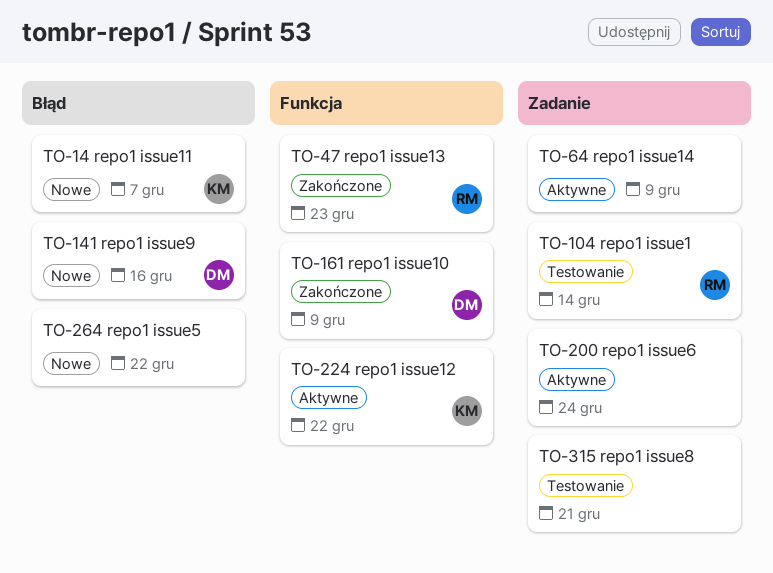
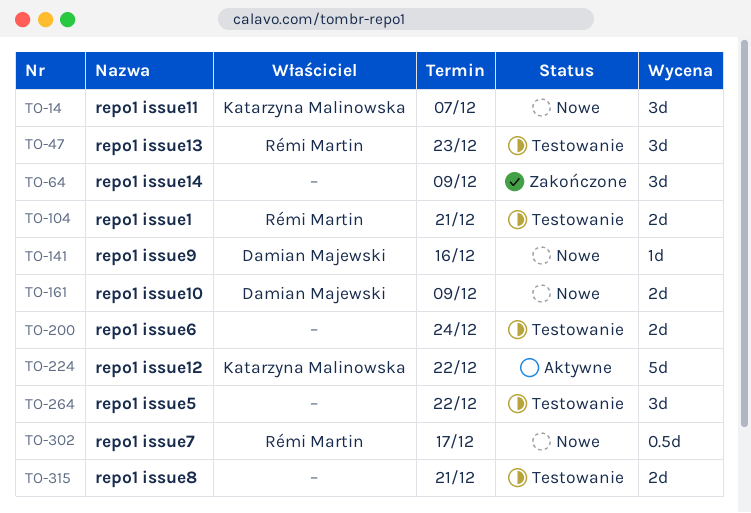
TO-47, status: Zakończone -> Testowanie
TO-64, status: Aktywne -> Zakończone
TO-104, due: Dec 14 -> Dec 21
TO-161, status: Zakończone -> Nowe
TO-200, status: Aktywne -> Testowanie
TO-264, status: Nowe -> Testowanie
TO-302: none -> present

